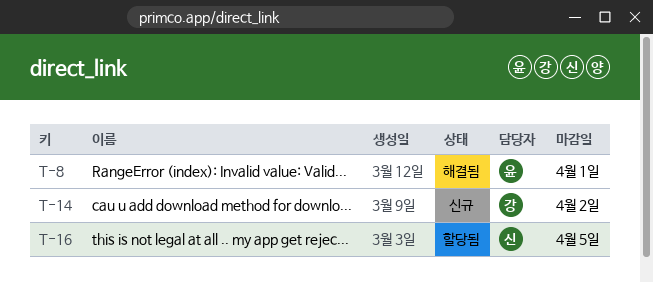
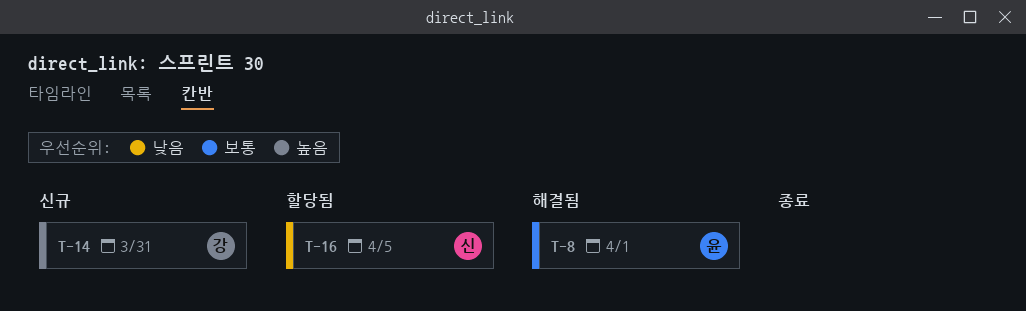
T-14, due: Apr 2 -> Mar 31

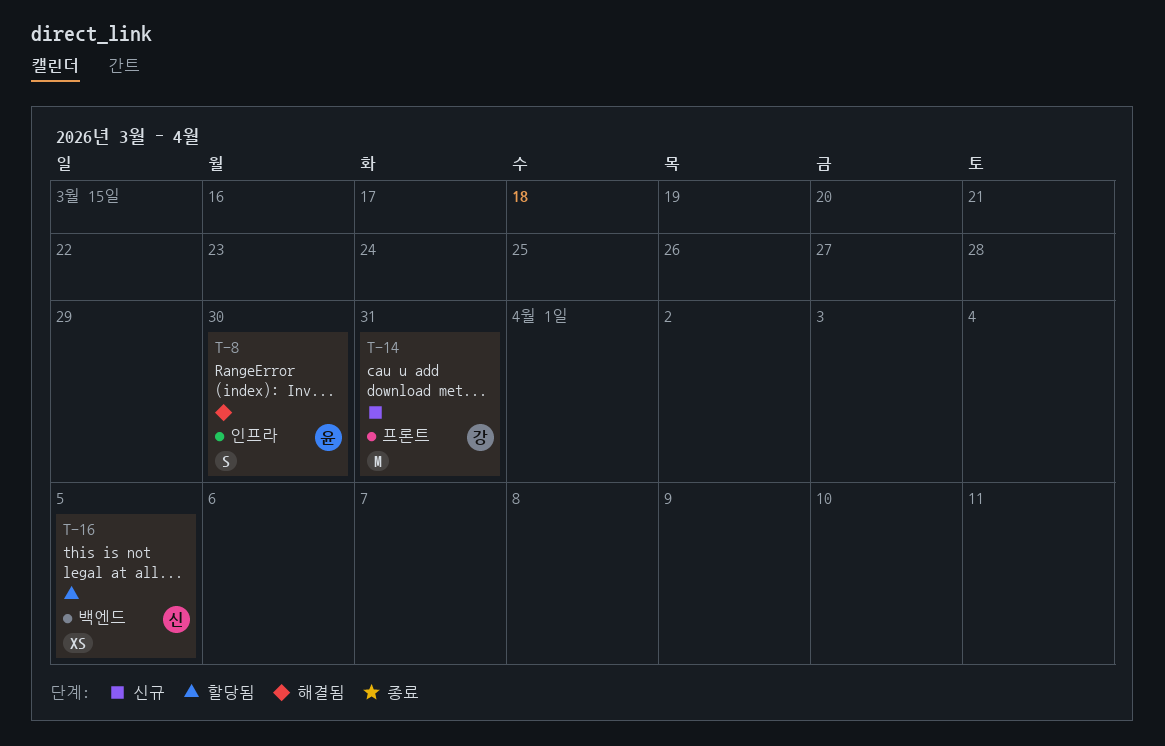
T-8, due: Apr 1 -> Mar 30

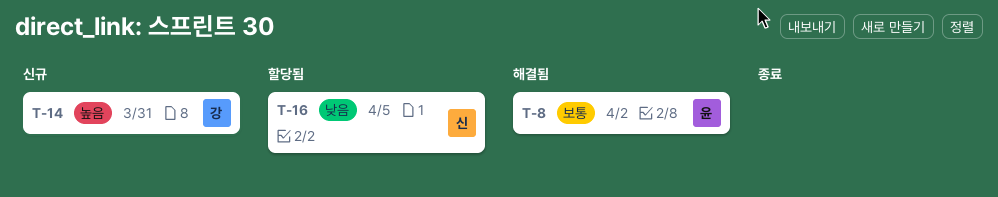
T-8, due: Mar 30 -> Apr 2

